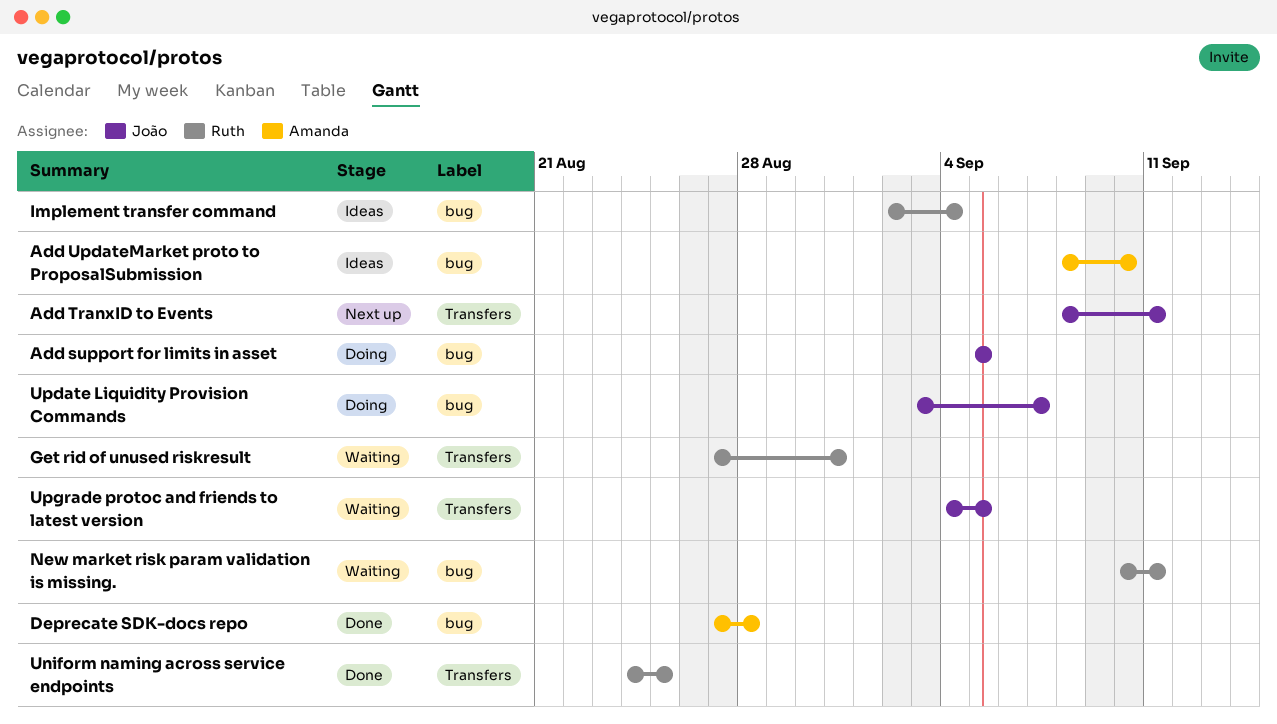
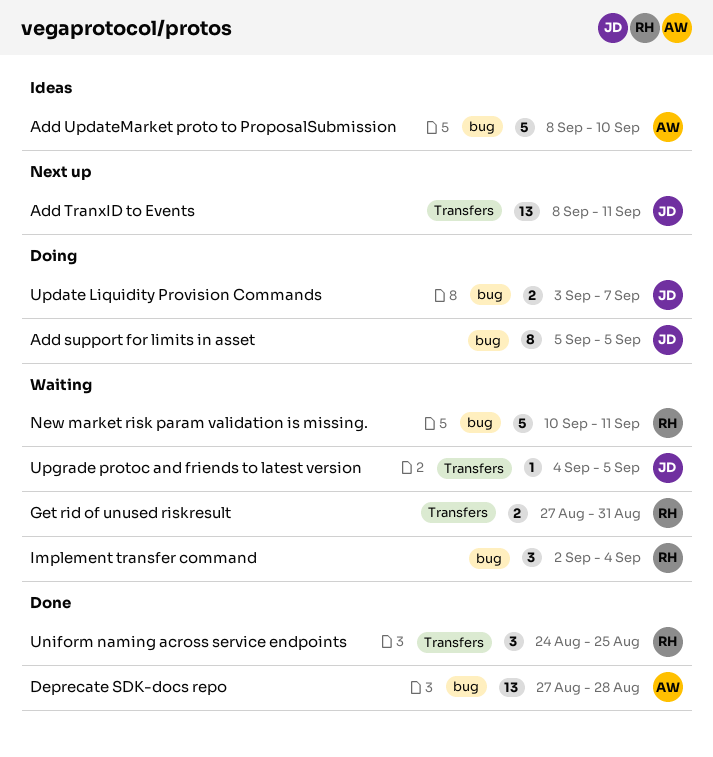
Implement transfer command, status: Ideas -> Waiting

